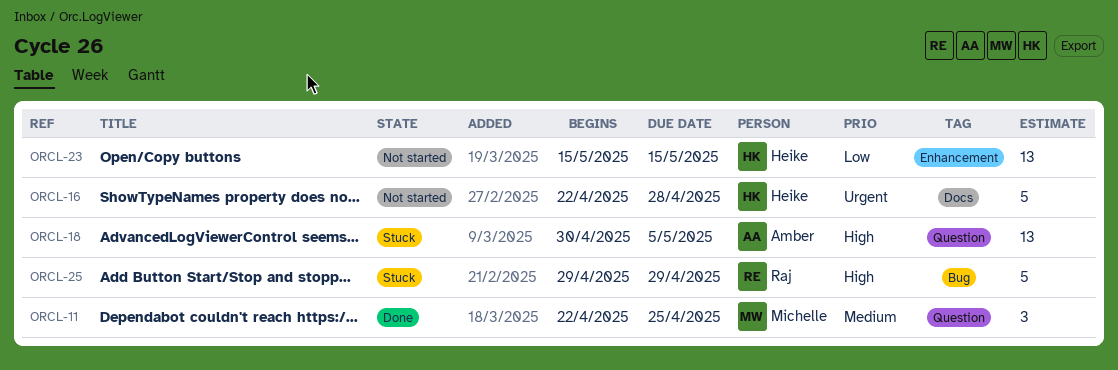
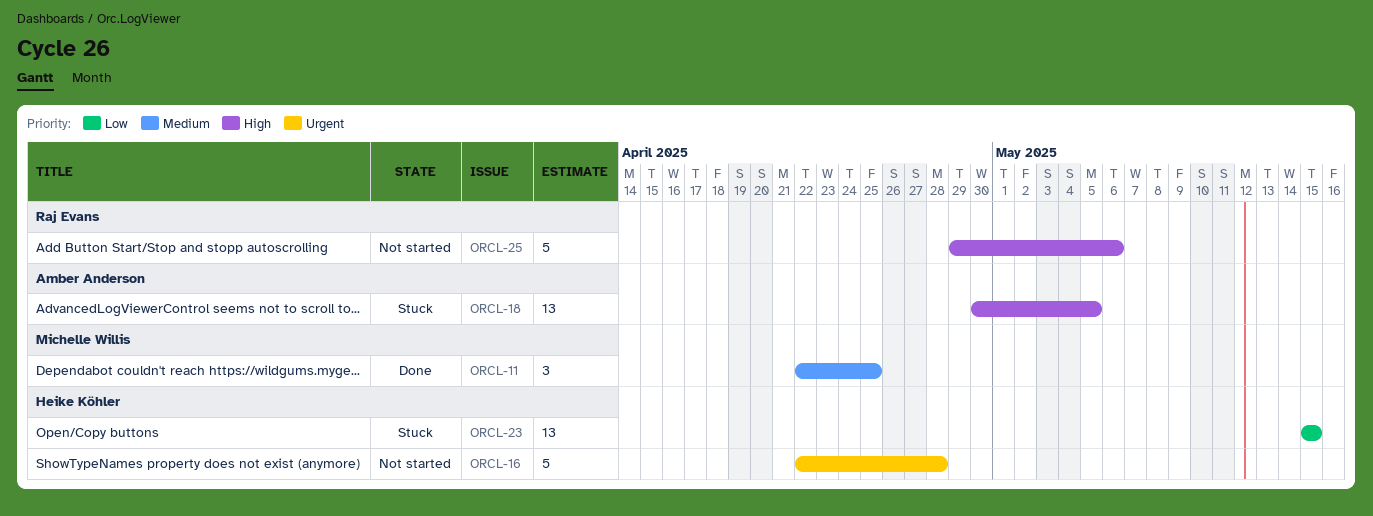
ORCL-23, status: Not started -> Stuck
ORCL-25, status: Stuck -> Not started
ORCL-25, due: Apr 29 -> May 6

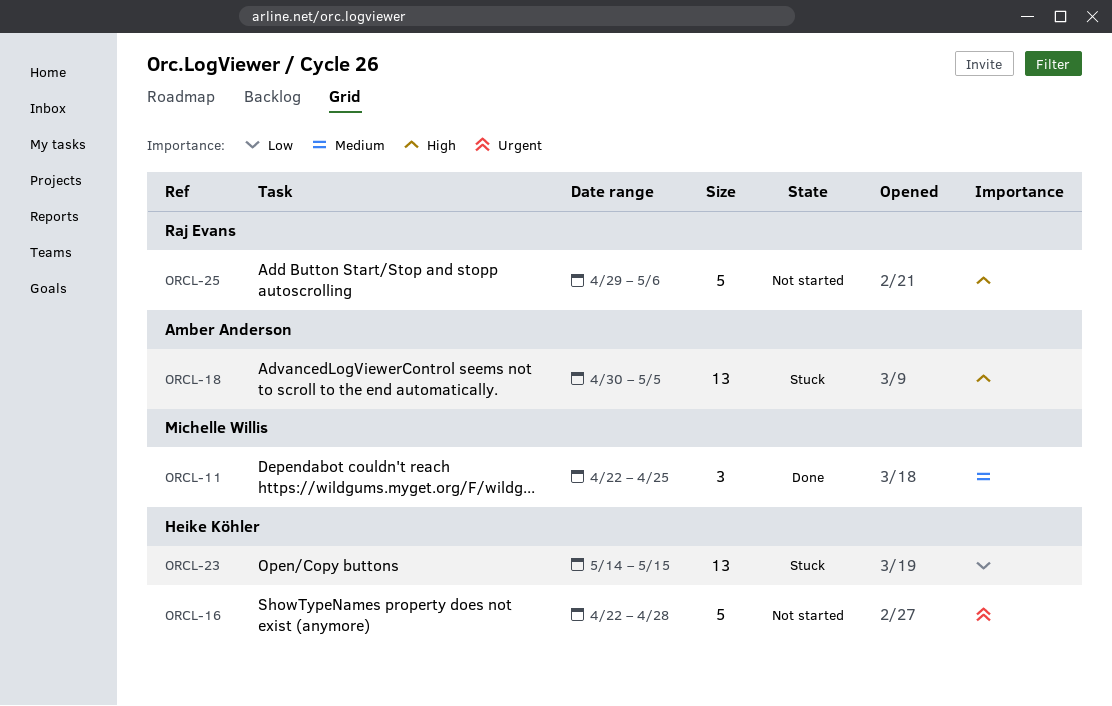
ORCL-23, start: May 15 -> May 14

